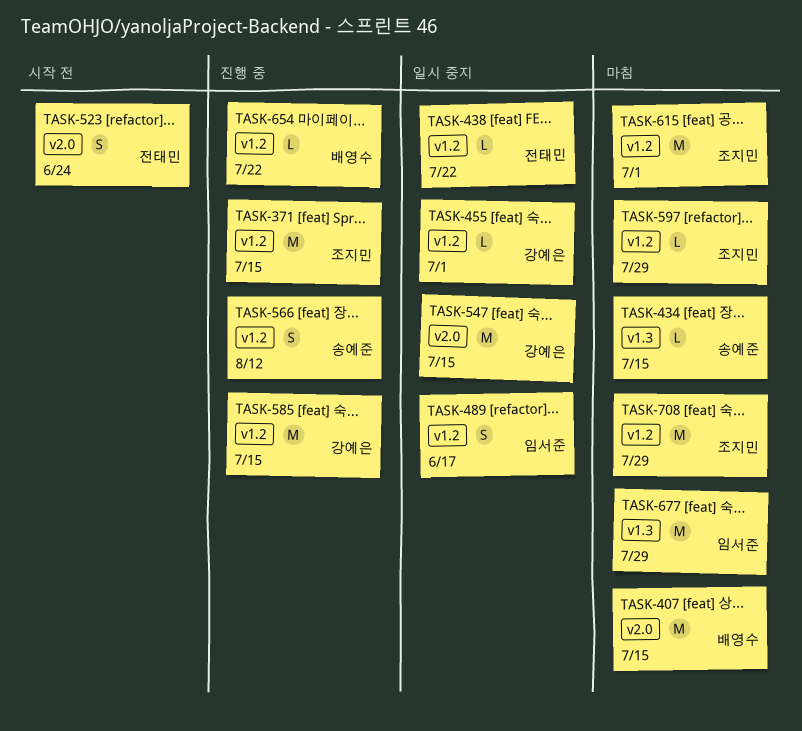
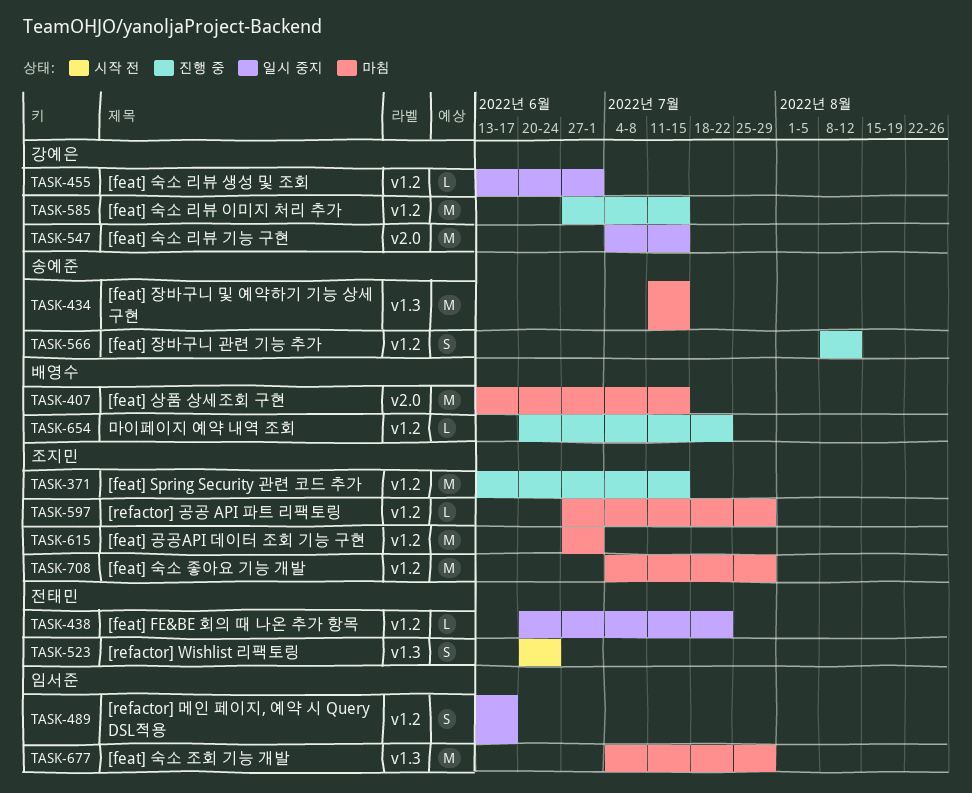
TASK-434, estimate: L -> M
TASK-523, label: v2.0 -> v1.3

